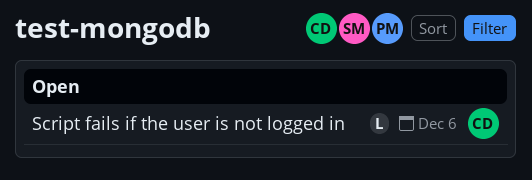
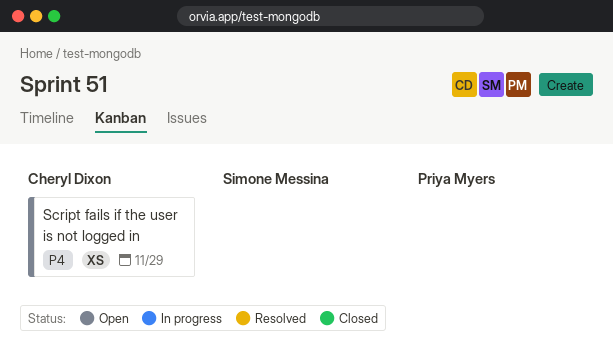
Script fails if the user is not logged in, estimate: L -> XS
Script fails if the user is not logged in, due: Dec 6 -> Nov 29

